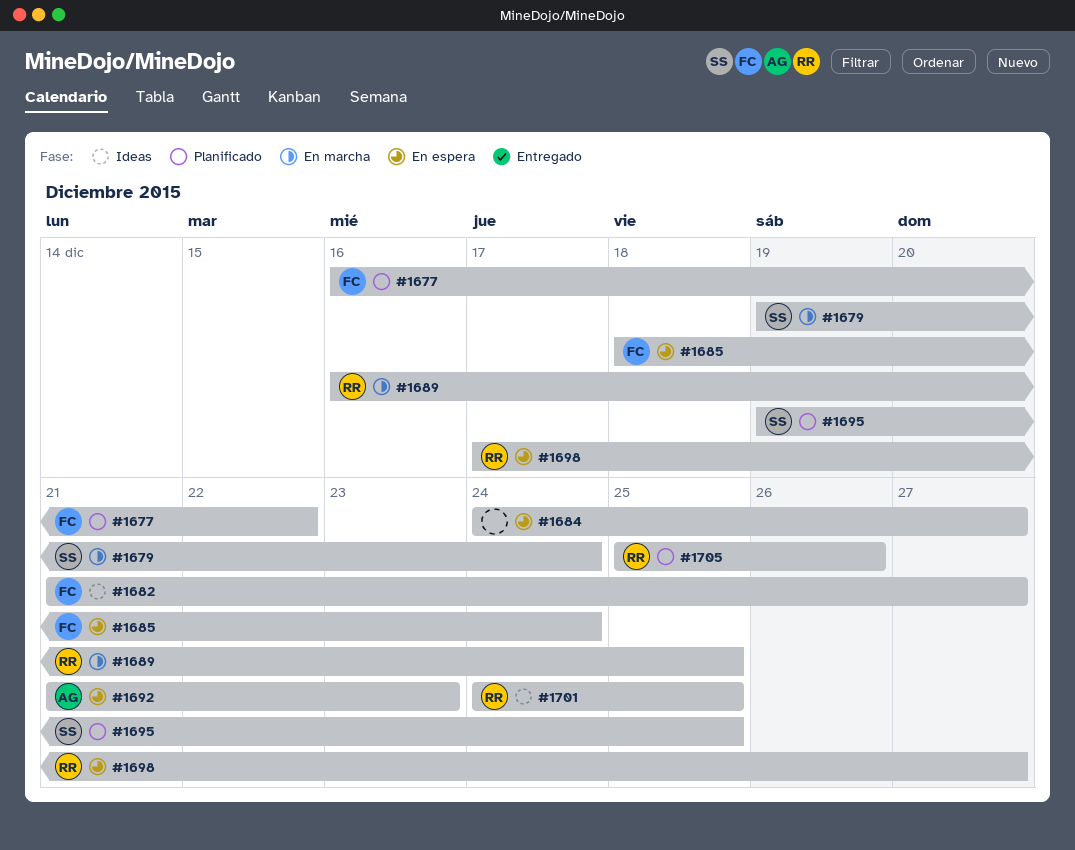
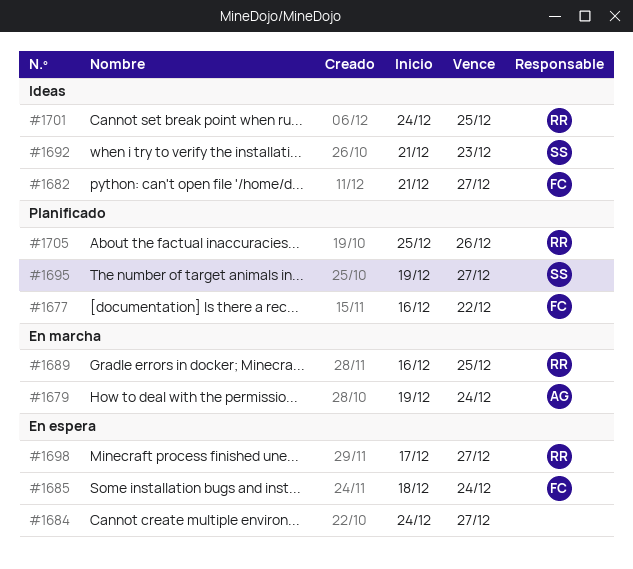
#1679, owner: SS -> AG
#1692, status: En espera -> Ideas
#1692, owner: AG -> SS
#1695, due: Dec 25 -> Dec 27

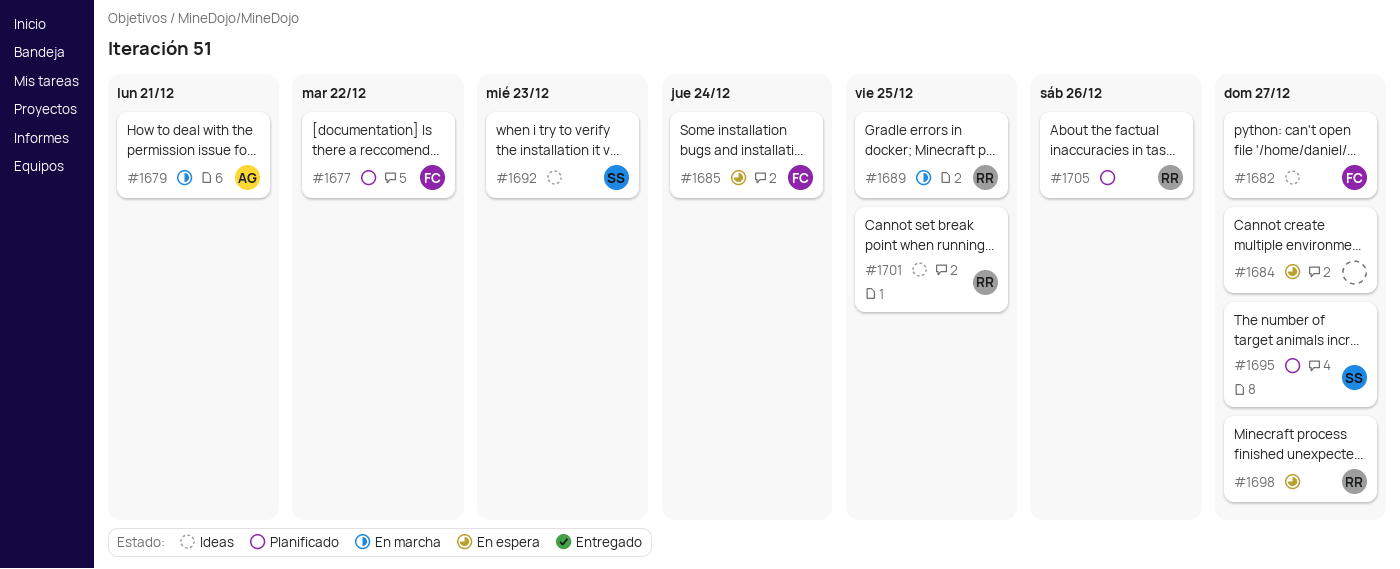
#1679, due: Dec 24 -> Dec 21

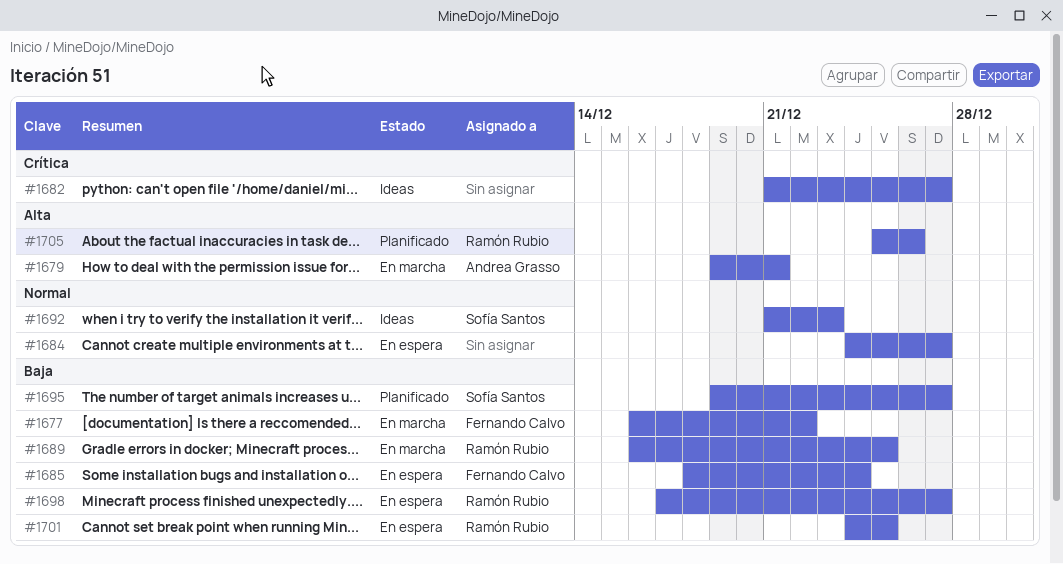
#1677, status: Planificado -> En marcha
#1682, owner: Fernando Calvo -> none
#1701, status: Ideas -> En espera

